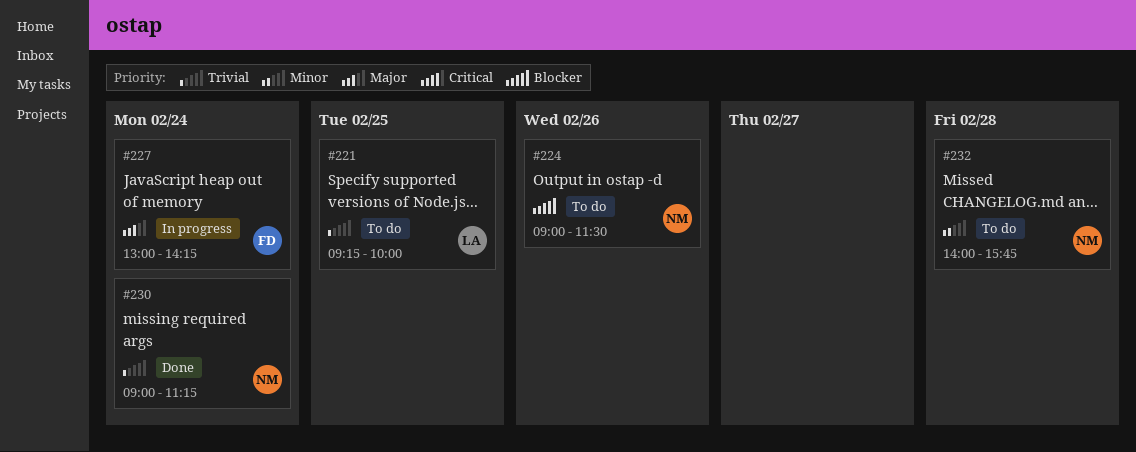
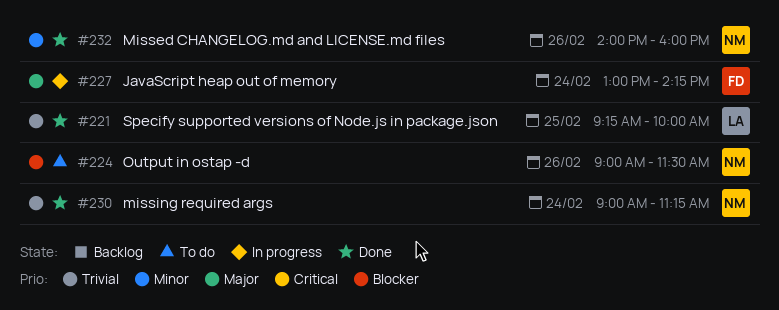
#221, status: To do -> Done
#232, status: To do -> Done
#232, day: Feb 28 -> Feb 26
#232, ends: 15:45 -> 16:00

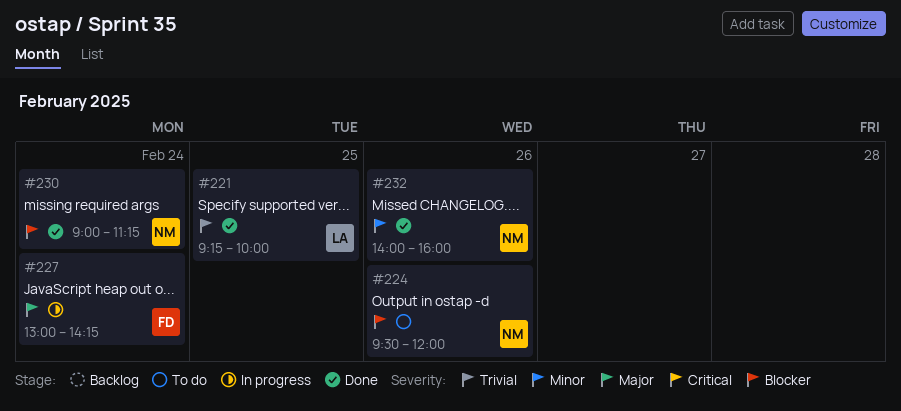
#224, begins: 09:00 -> 09:30
#224, ends: 11:30 -> 12:00
#230, priority: Trivial -> Blocker

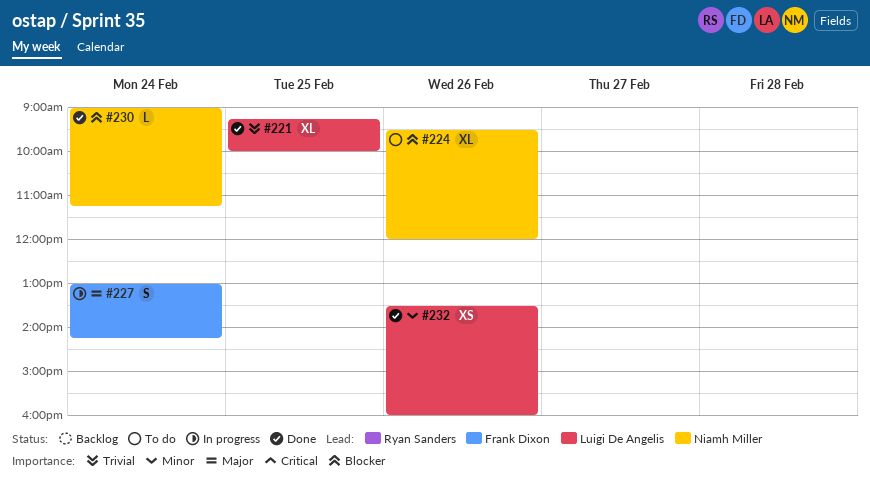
#232, owner: Niamh Miller -> Luigi De Angelis
#232, begins: 14:00 -> 13:30

